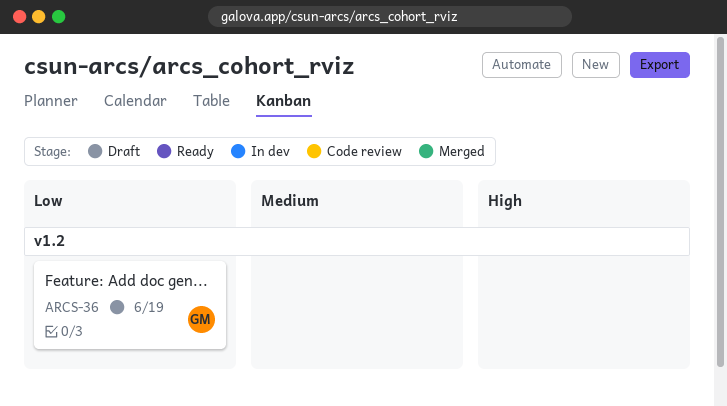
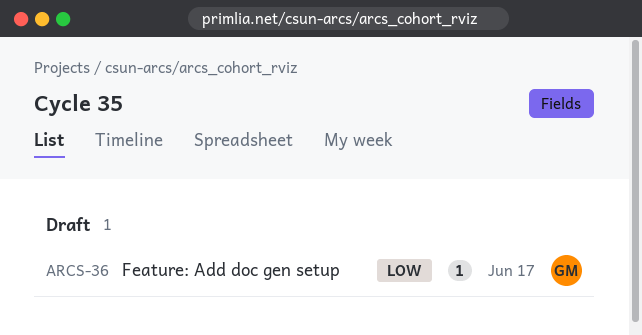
ARCS-36, due: Jun 19 -> Jun 17

